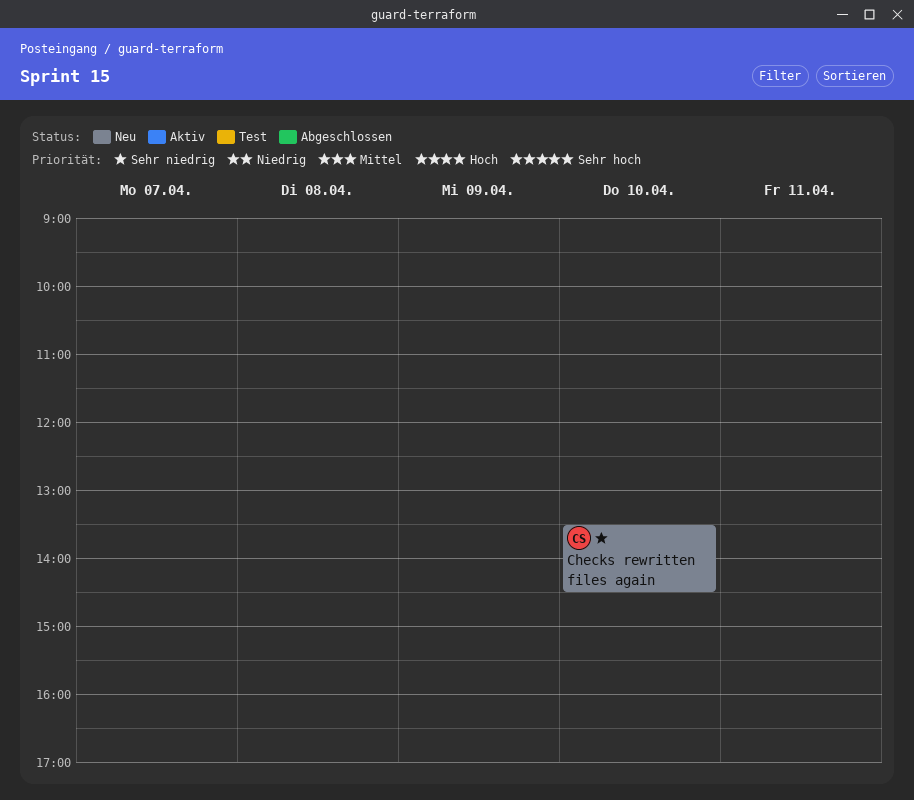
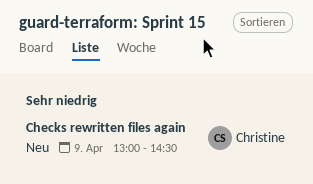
Checks rewritten files again, day: Apr 10 -> Apr 9
Checks rewritten files again, begins: 13:30 -> 13:00

